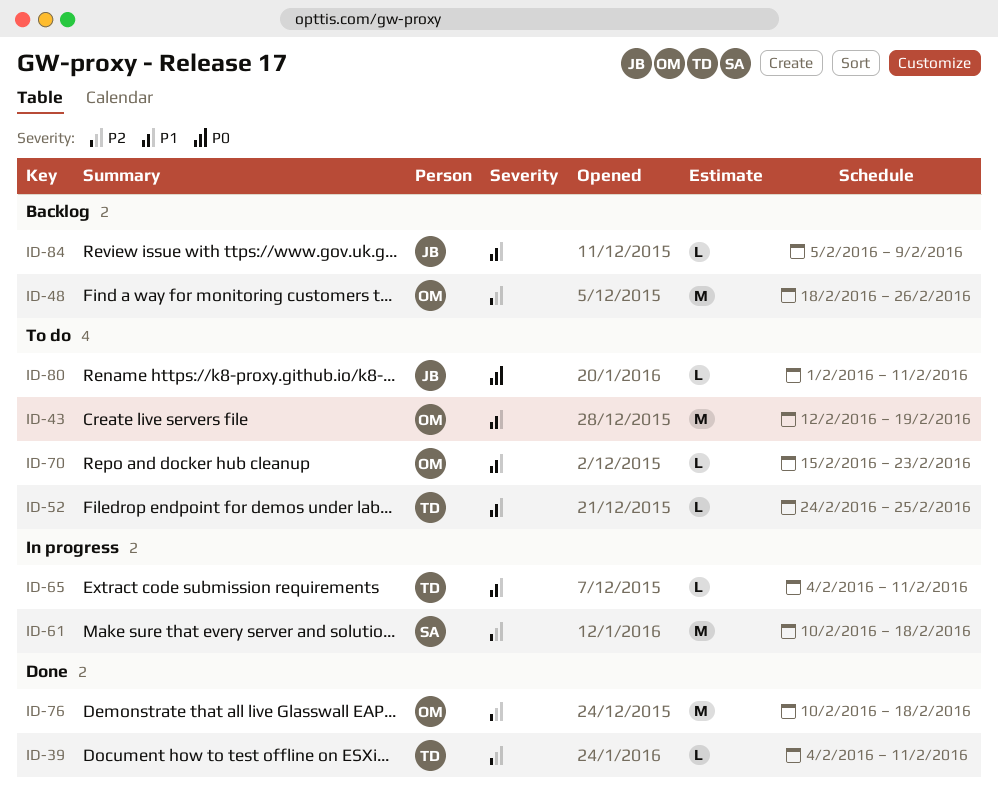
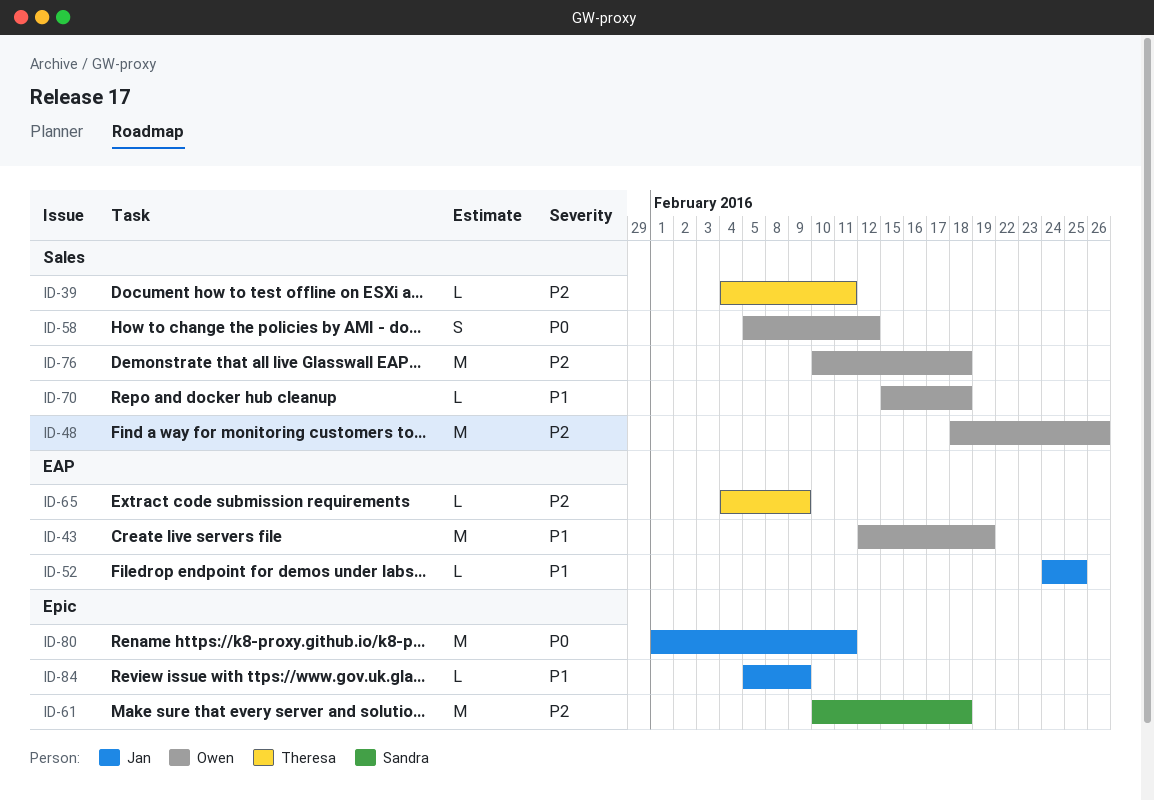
ID-52, owner: Theresa -> Jan
ID-58: none -> present
ID-65, priority: P1 -> P2
ID-65, due: Feb 11 -> Feb 9
ID-70, due: Feb 23 -> Feb 18
ID-80, estimate: L -> M

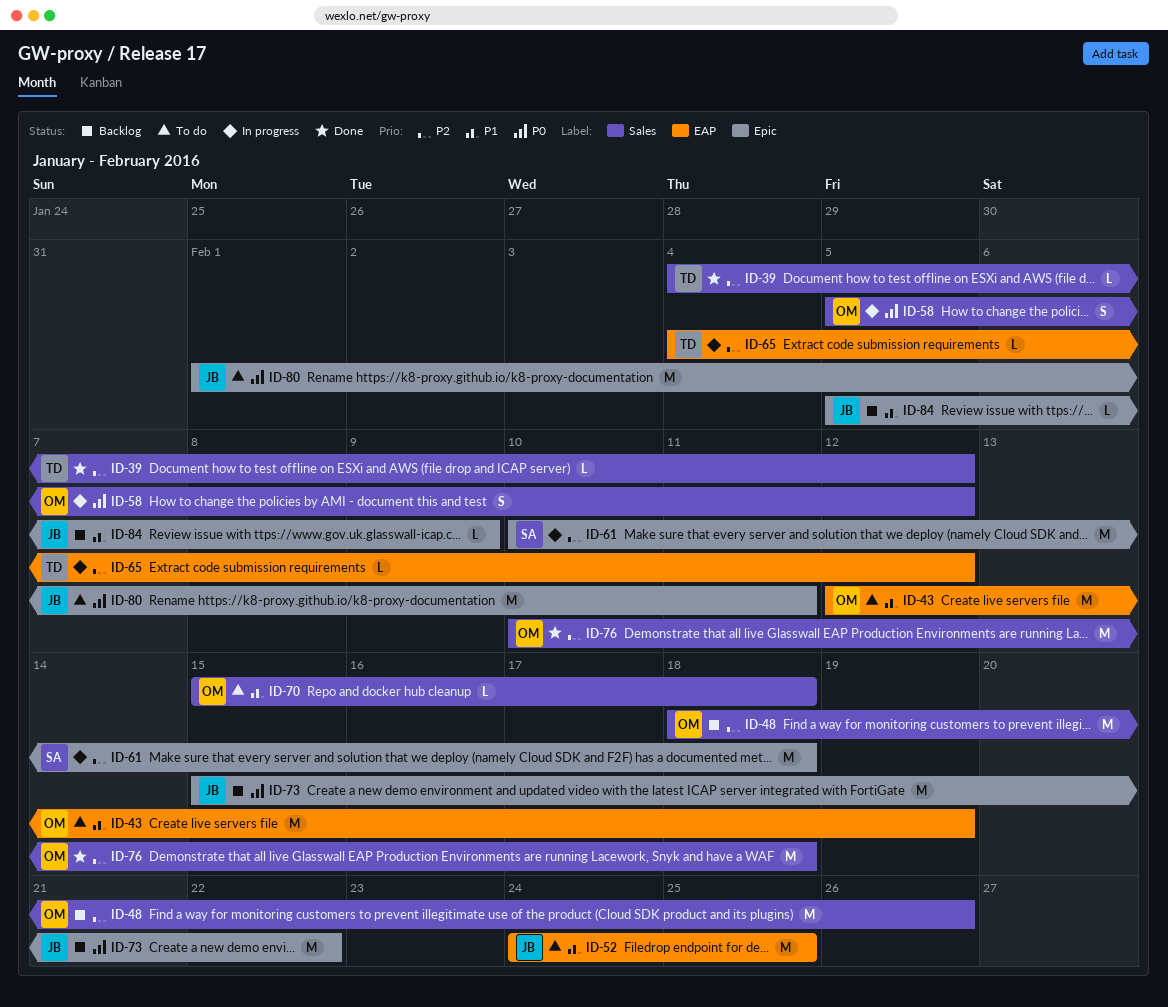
ID-39, due: Feb 11 -> Feb 12
ID-52, estimate: L -> M
ID-65, due: Feb 9 -> Feb 12
ID-73: none -> present

